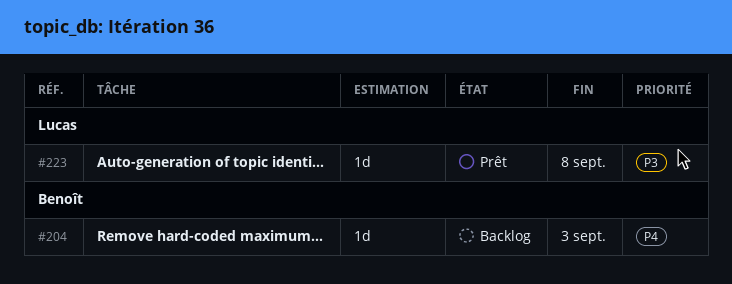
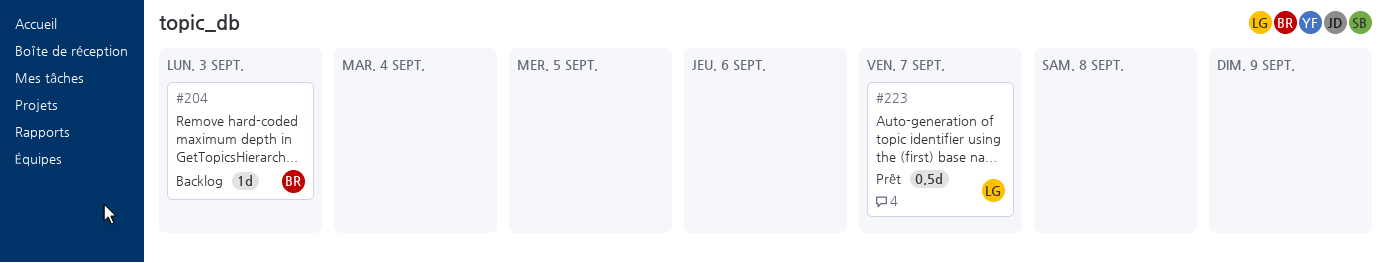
#223, estimate: 1d -> 0.5d
#223, due: Sep 8 -> Sep 7

